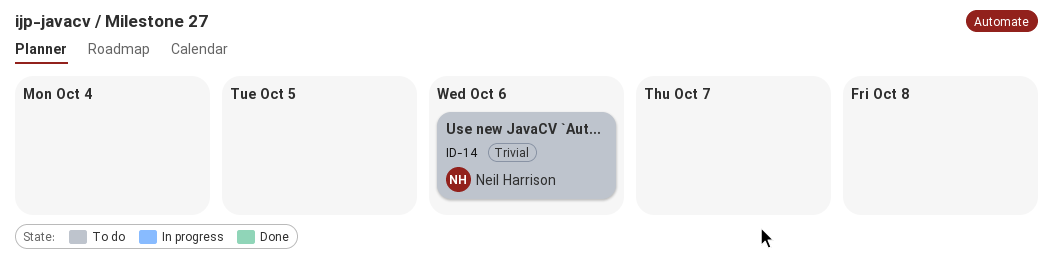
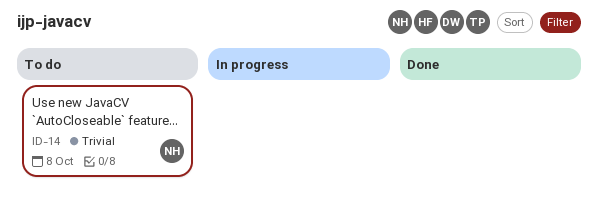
ID-14, due: Oct 6 -> Oct 8

